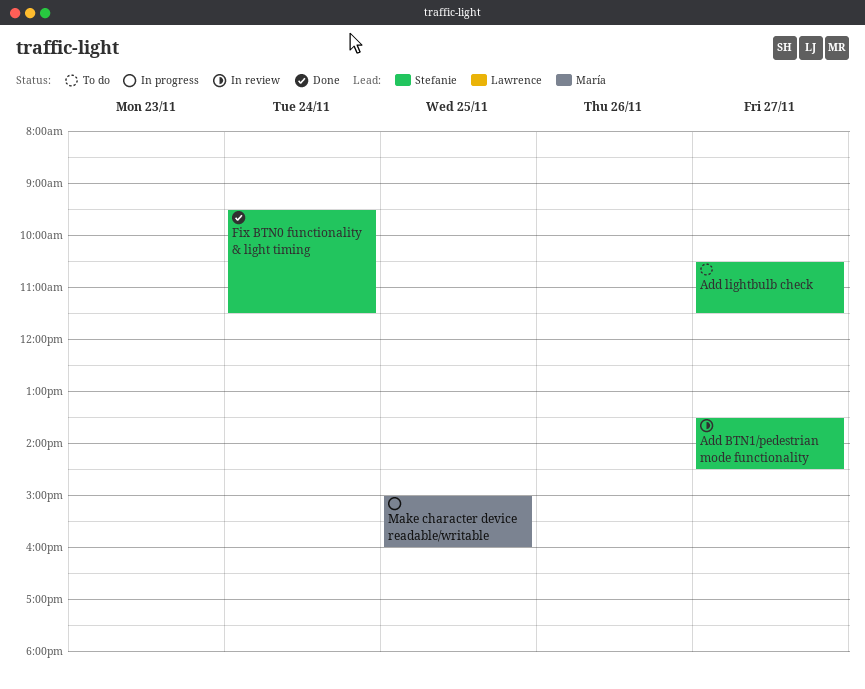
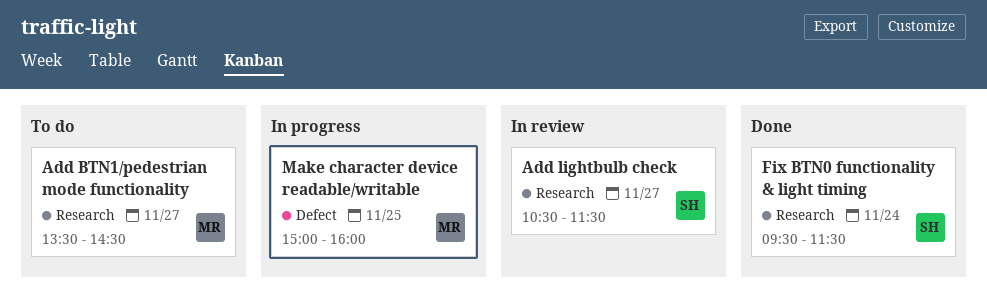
Add BTN1/pedestrian mode functionality, status: In review -> To do
Add BTN1/pedestrian mode functionality, owner: Stefanie -> María
Add lightbulb check, status: To do -> In review

